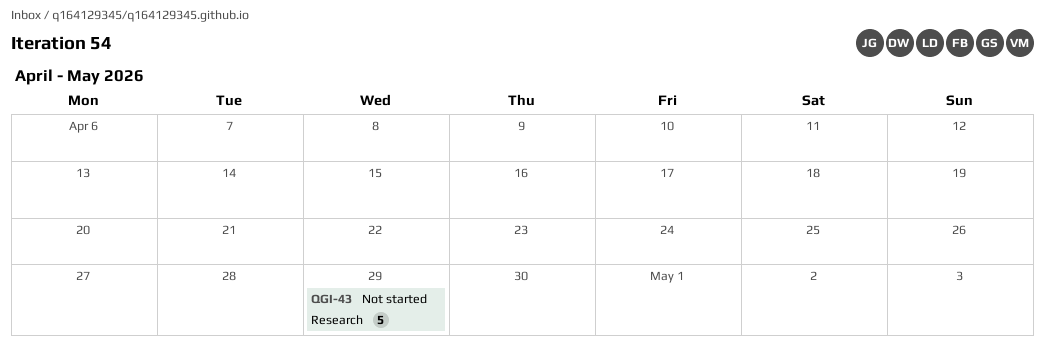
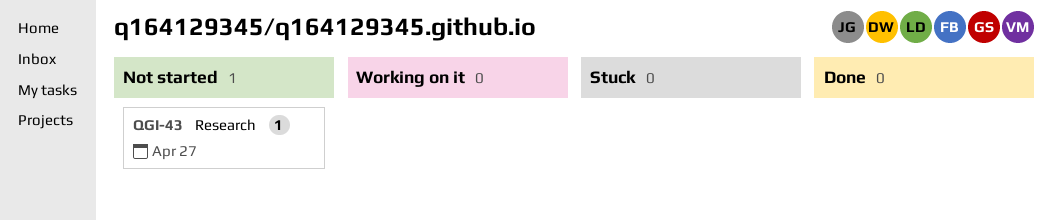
QGI-43, estimate: 5 -> 1
QGI-43, due: Apr 29 -> Apr 27

